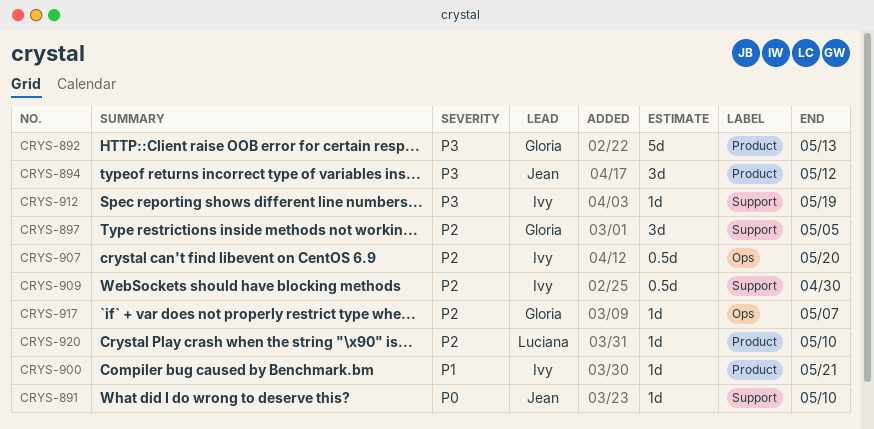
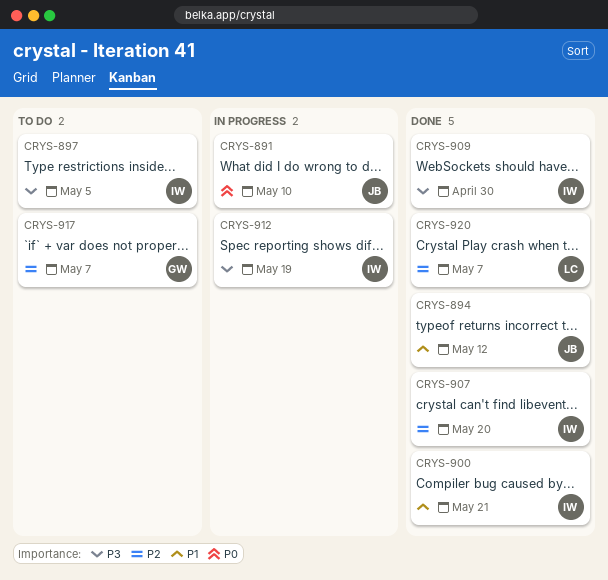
CRYS-892: present -> none
CRYS-894, priority: P3 -> P1
CRYS-897, owner: Gloria -> Ivy
CRYS-897, priority: P2 -> P3
CRYS-909, priority: P2 -> P3
CRYS-920, due: May 10 -> May 7

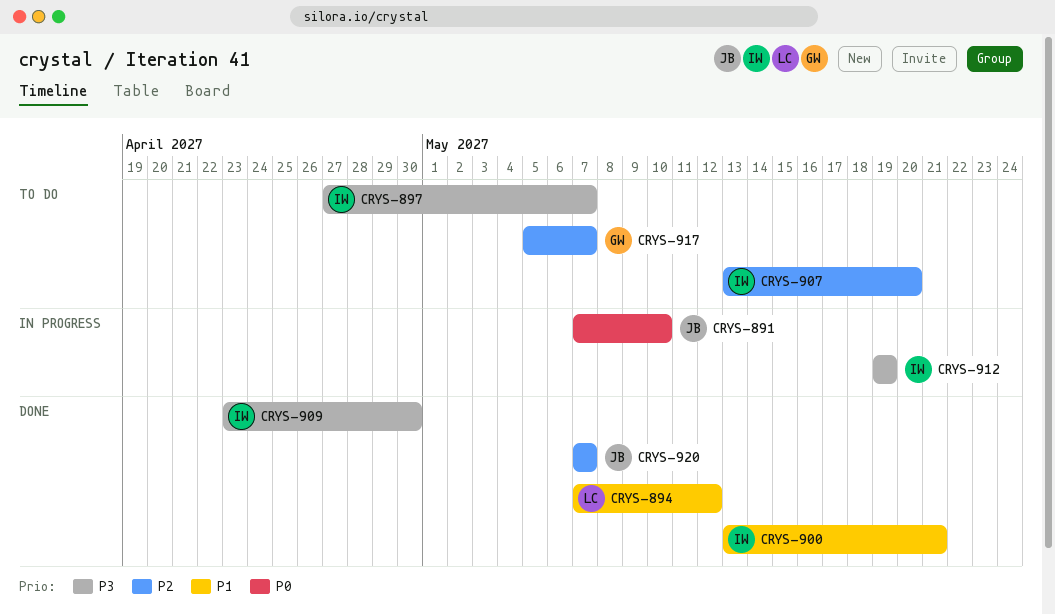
CRYS-894, owner: JB -> LC
CRYS-897, due: May 5 -> May 7
CRYS-907, status: Done -> To do
CRYS-920, owner: LC -> JB

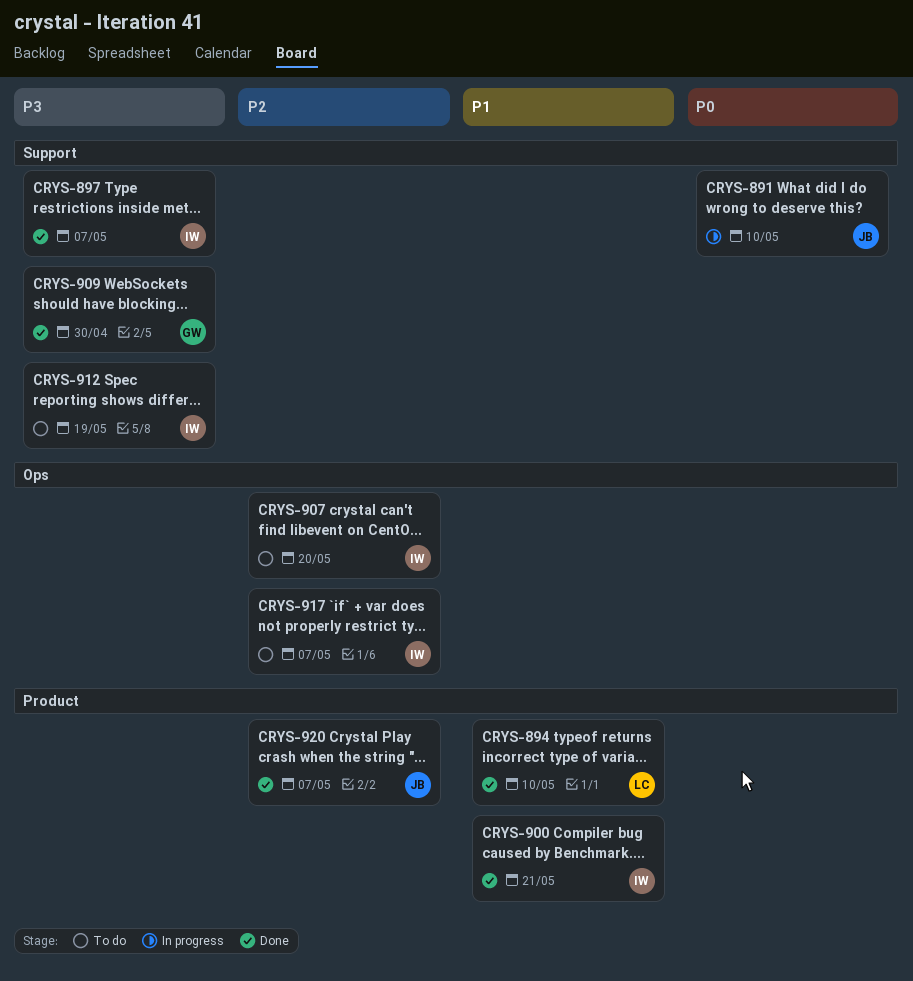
CRYS-894, due: May 12 -> May 10
CRYS-897, status: To do -> Done
CRYS-909, owner: IW -> GW
CRYS-912, status: In progress -> To do
CRYS-917, owner: GW -> IW

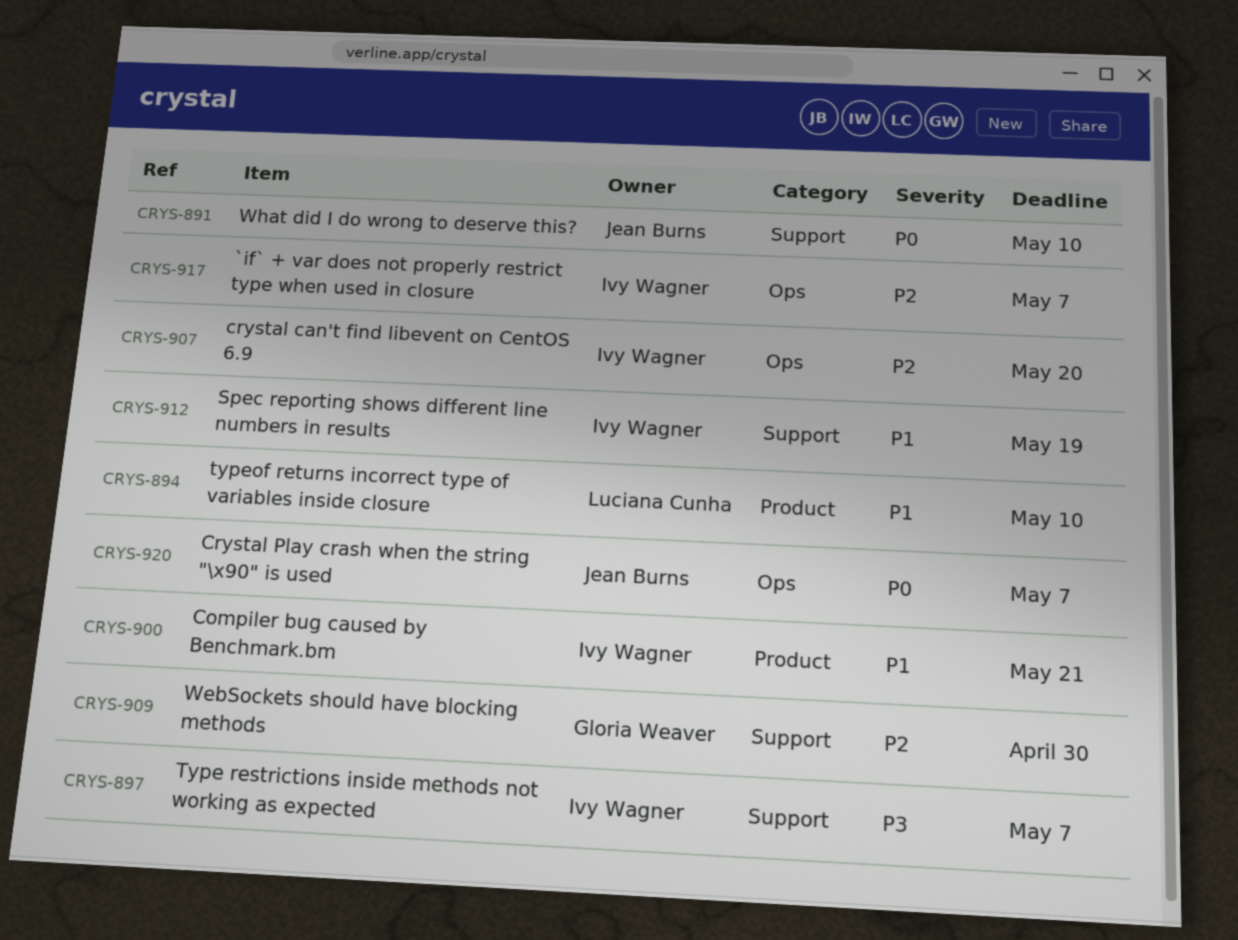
CRYS-909, priority: P3 -> P2
CRYS-912, priority: P3 -> P1
CRYS-920, priority: P2 -> P0
CRYS-920, label: Product -> Ops

